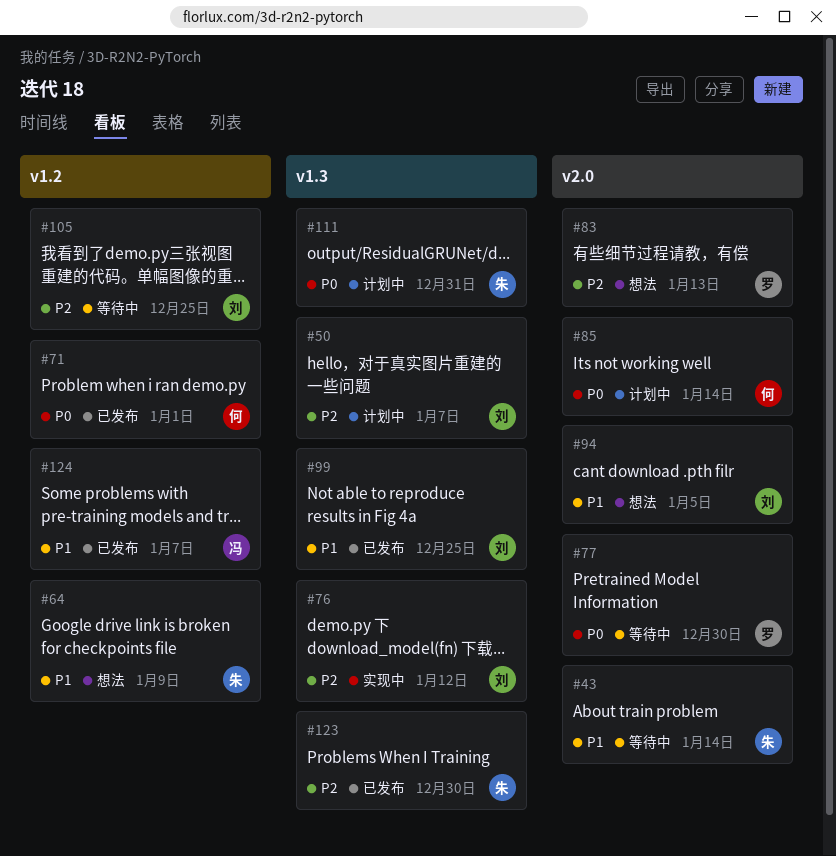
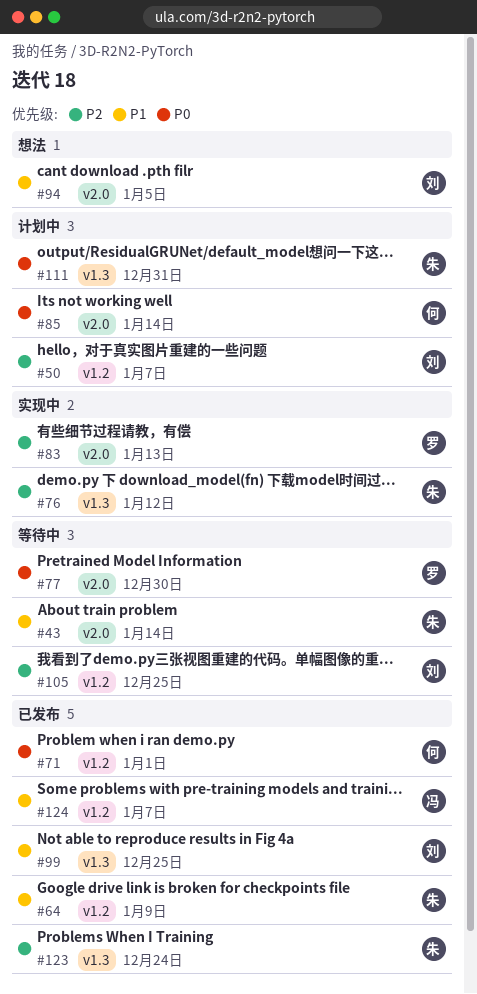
#50, label: v1.3 -> v1.2
#64, status: 想法 -> 已发布
#76, owner: 刘 -> 朱
#83, status: 想法 -> 实现中
#123, due: Dec 30 -> Dec 24

